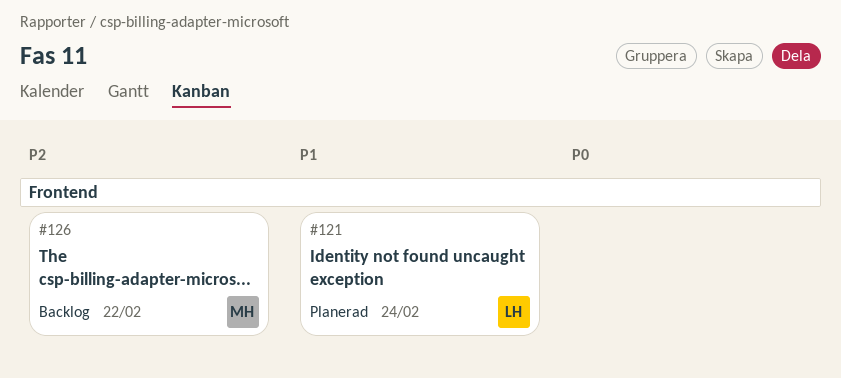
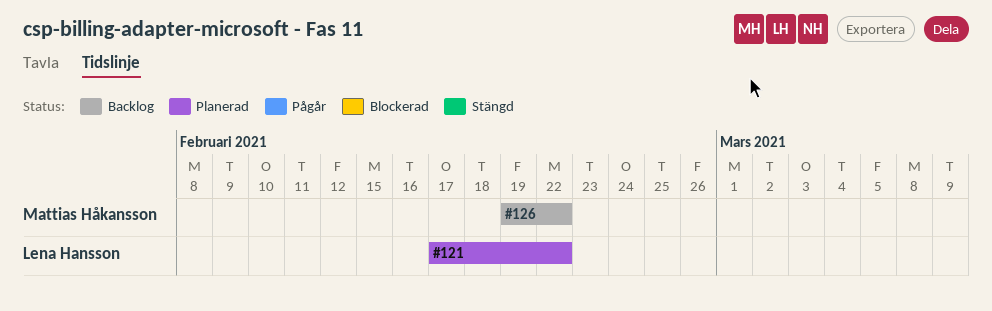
#121, due: Feb 24 -> Feb 22

